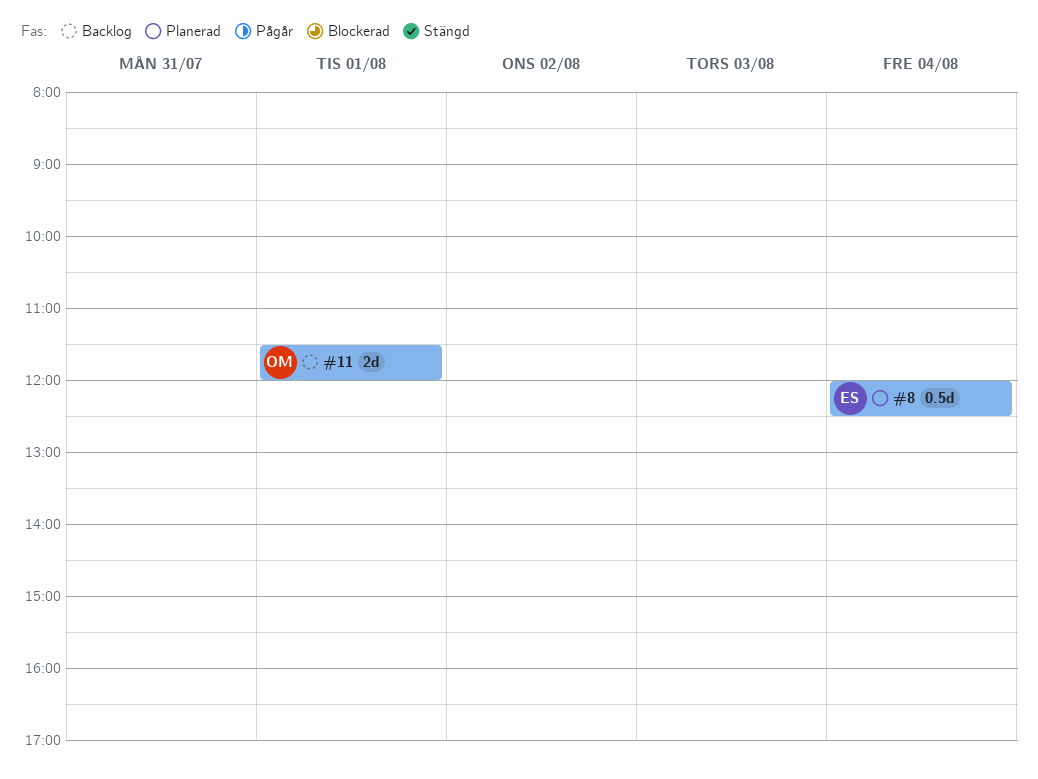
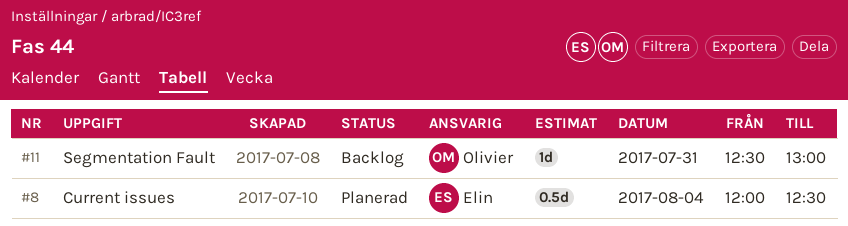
#11, estimate: 2d -> 1d
#11, day: Aug 1 -> Jul 31
#11, begins: 11:30 -> 12:30
#11, ends: 12:00 -> 13:00

